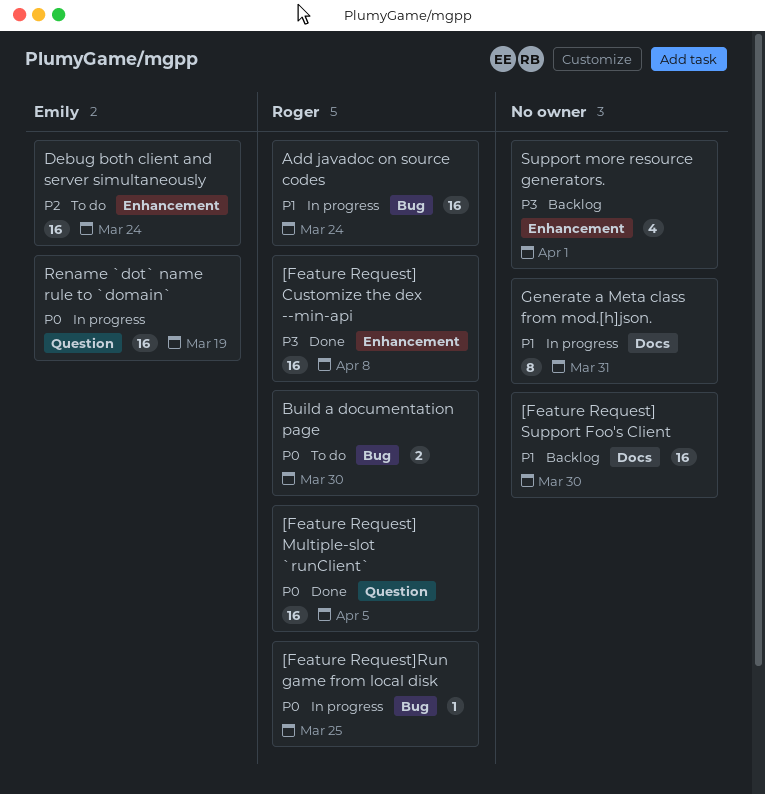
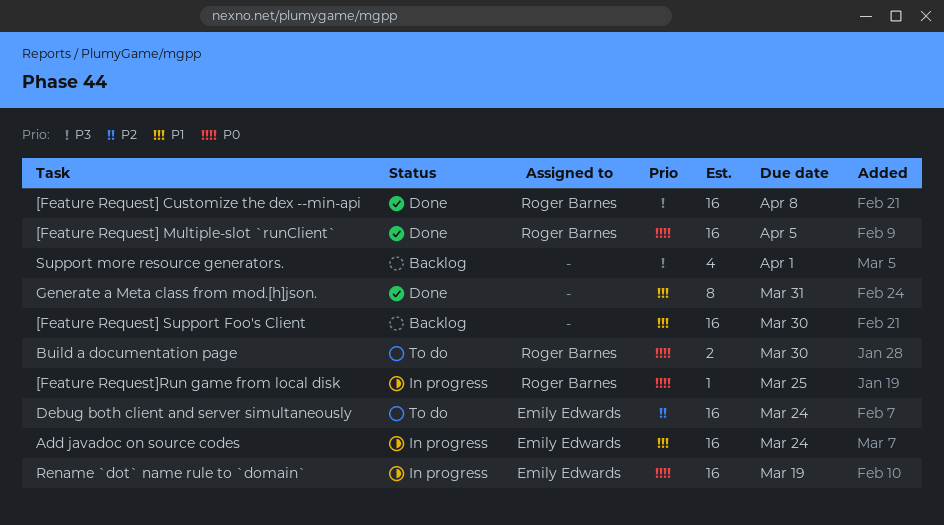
Add javadoc on source codes, owner: Roger Barnes -> Emily Edwards
Generate a Meta class from mod.[h]json., status: In progress -> Done

